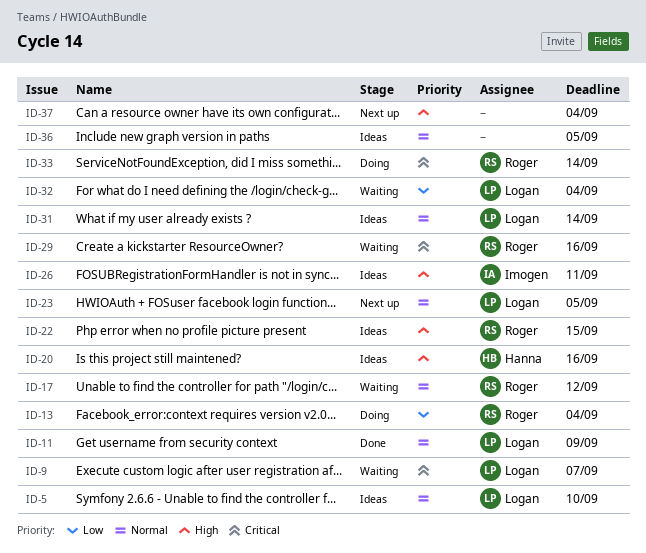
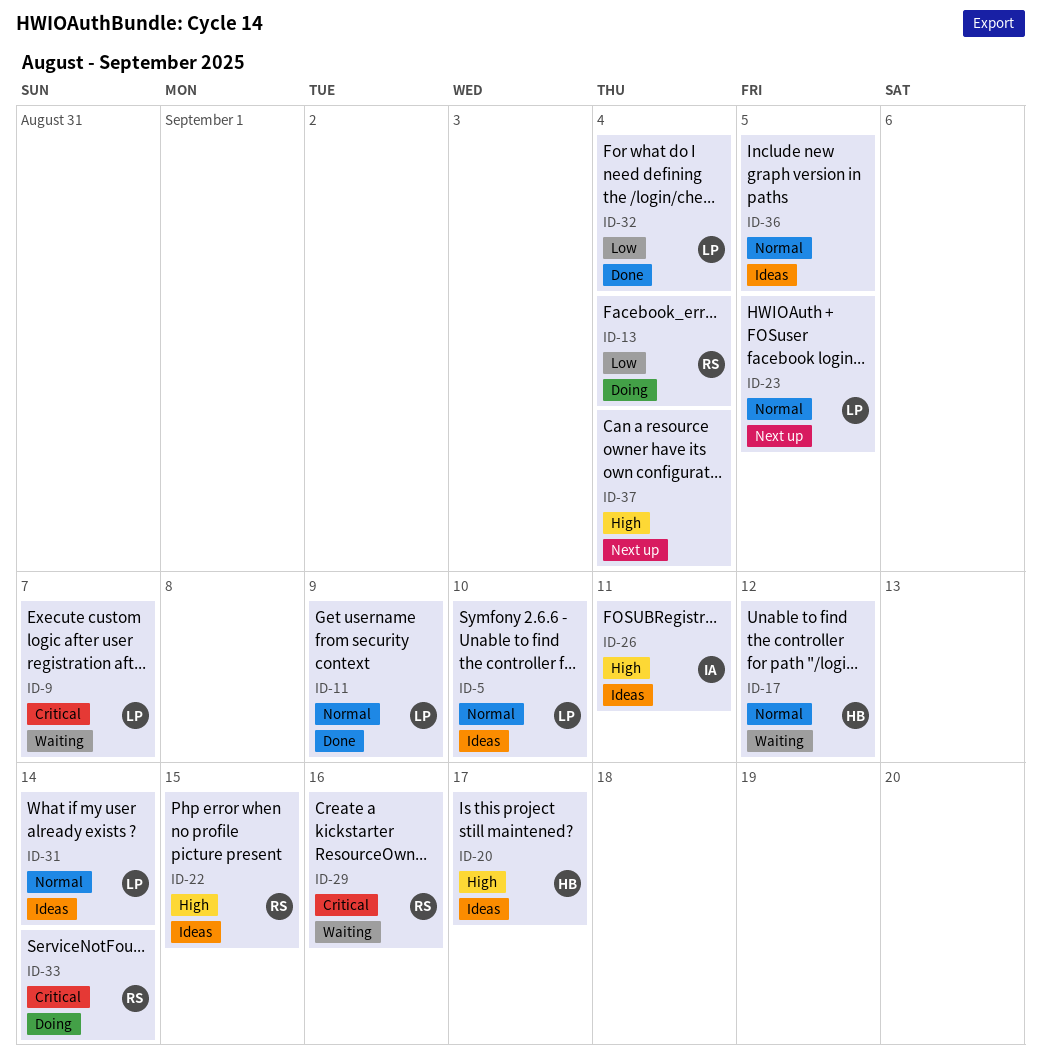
ID-17, owner: Roger -> Hanna
ID-20, due: Sep 16 -> Sep 17
ID-32, status: Waiting -> Done

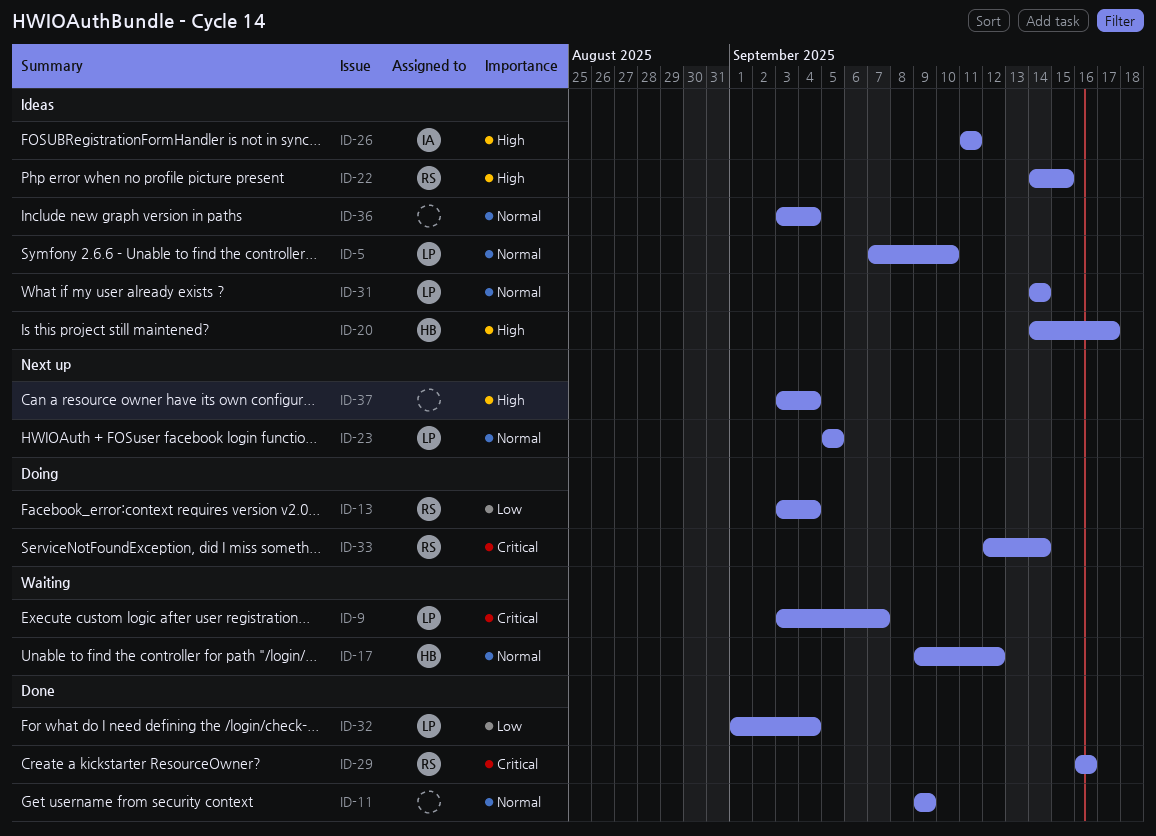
ID-11, owner: LP -> none
ID-29, status: Waiting -> Done
ID-36, due: Sep 5 -> Sep 4

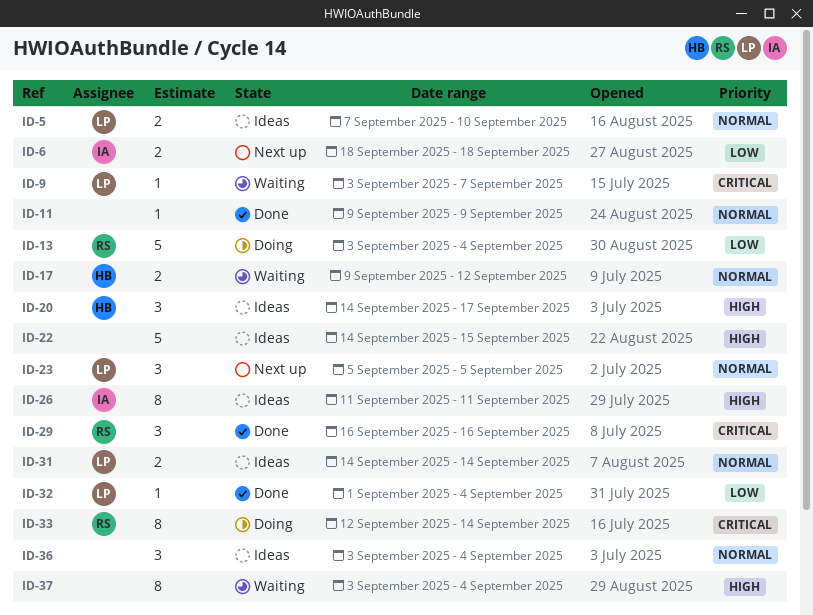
ID-6: none -> present
ID-22, owner: RS -> none
ID-37, status: Next up -> Waiting

